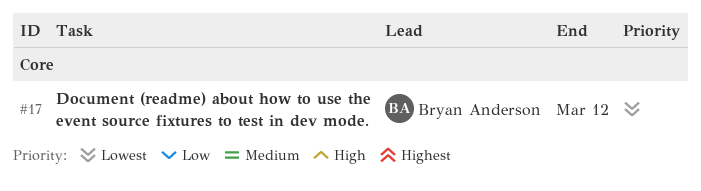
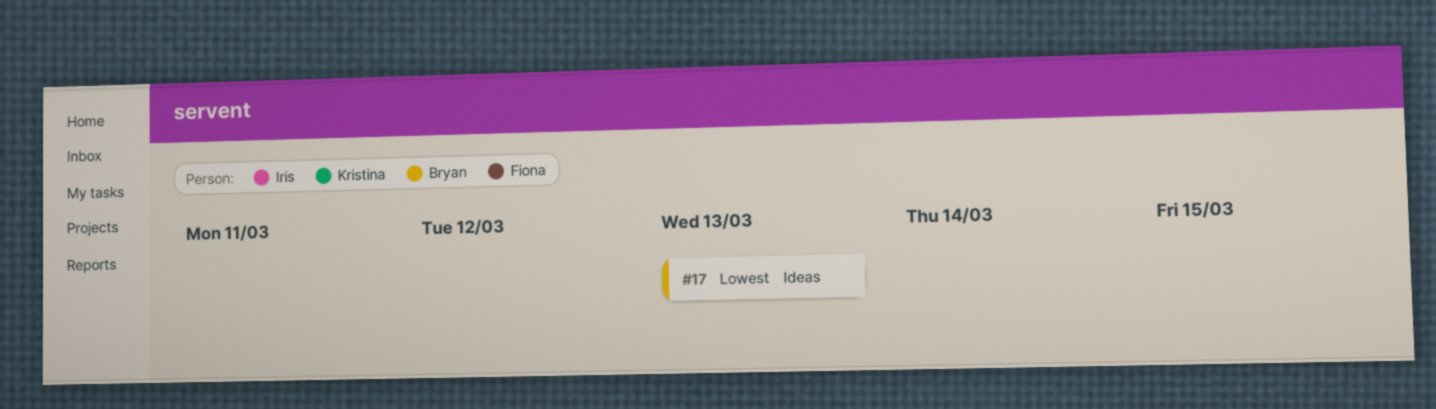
#17, due: Mar 12 -> Mar 13

